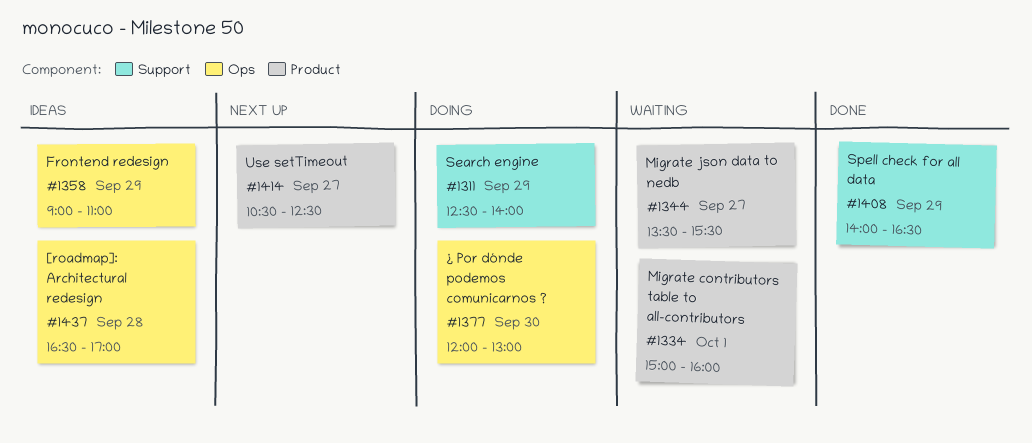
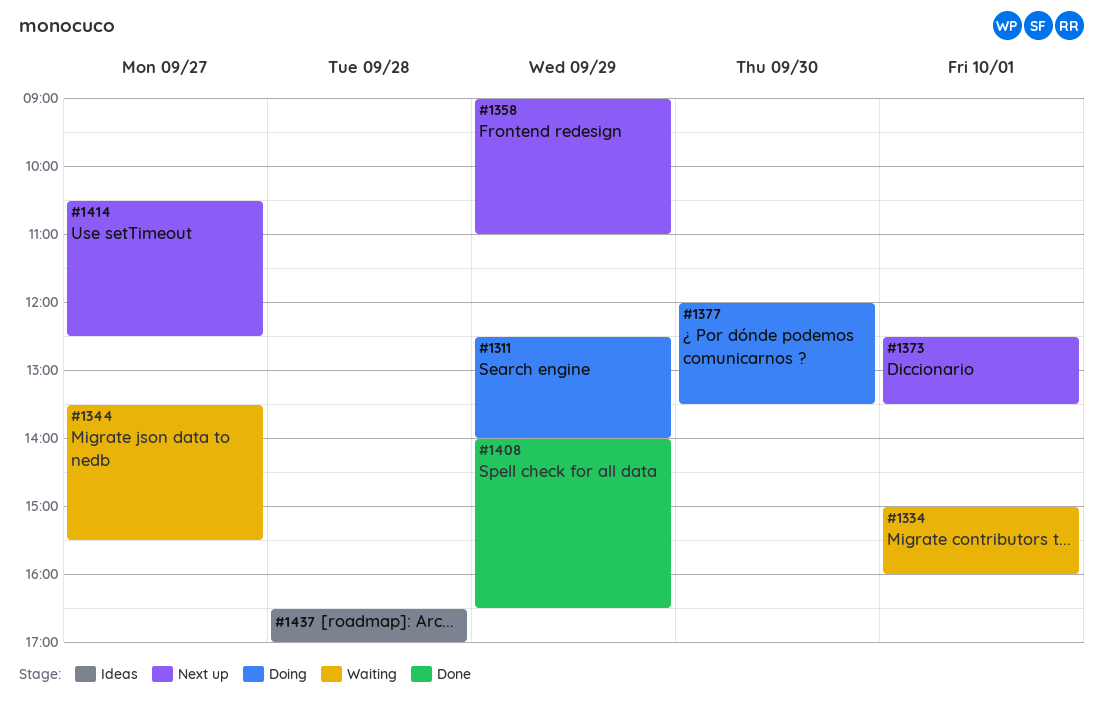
#1358, status: Ideas -> Next up
#1373: none -> present
#1377, ends: 13:00 -> 13:30

